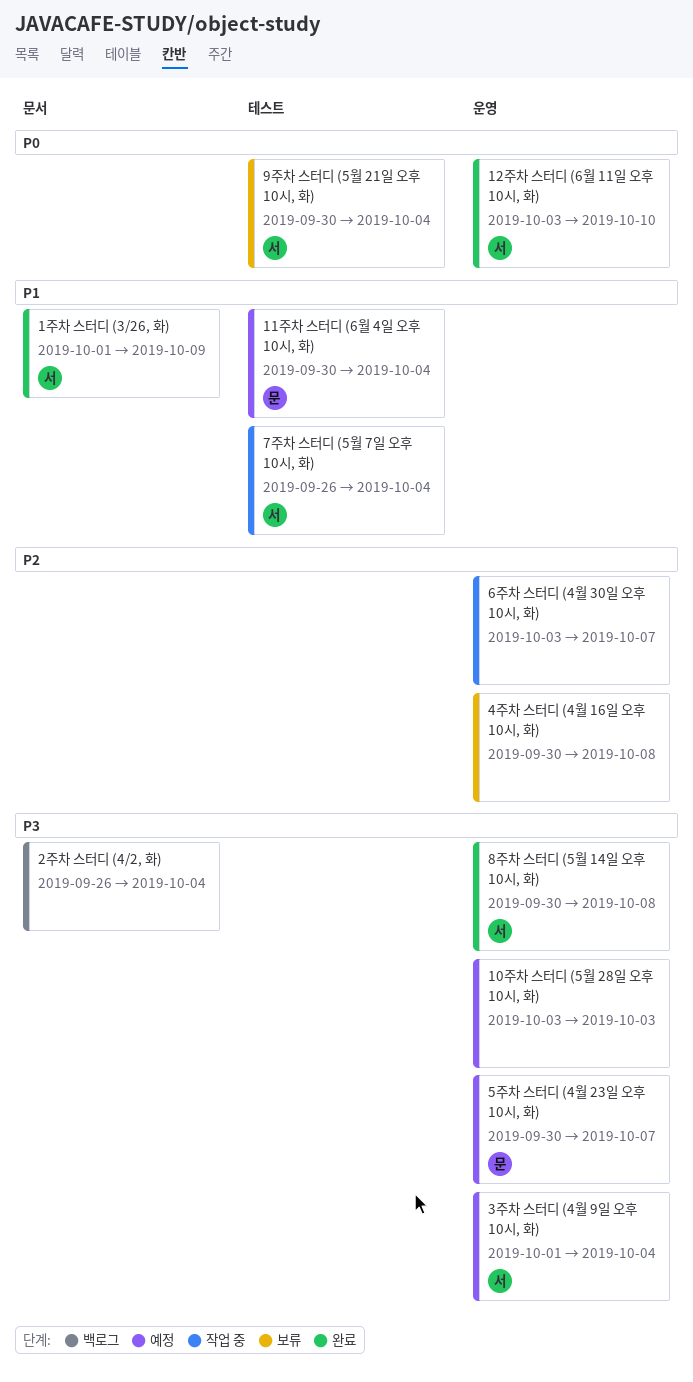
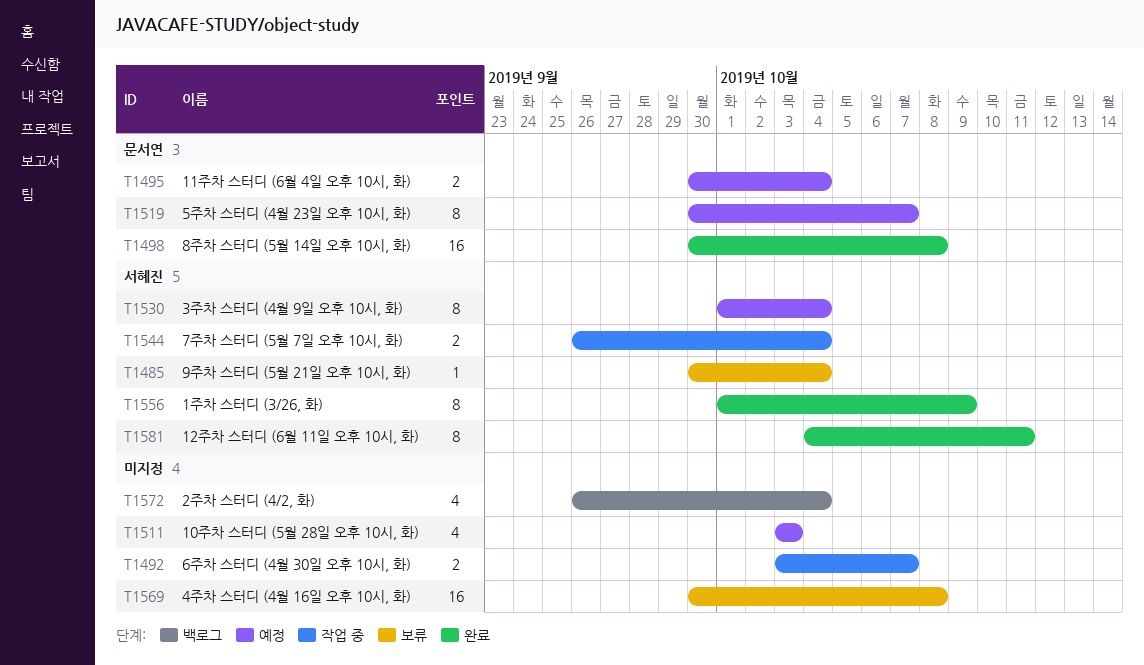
12주차 스터디 (6월 11일 오후 10시, 화), start: Oct 3 -> Oct 4
12주차 스터디 (6월 11일 오후 10시, 화), due: Oct 10 -> Oct 11
8주차 스터디 (5월 14일 오후 10시, 화), owner: 서혜진 -> 문서연

